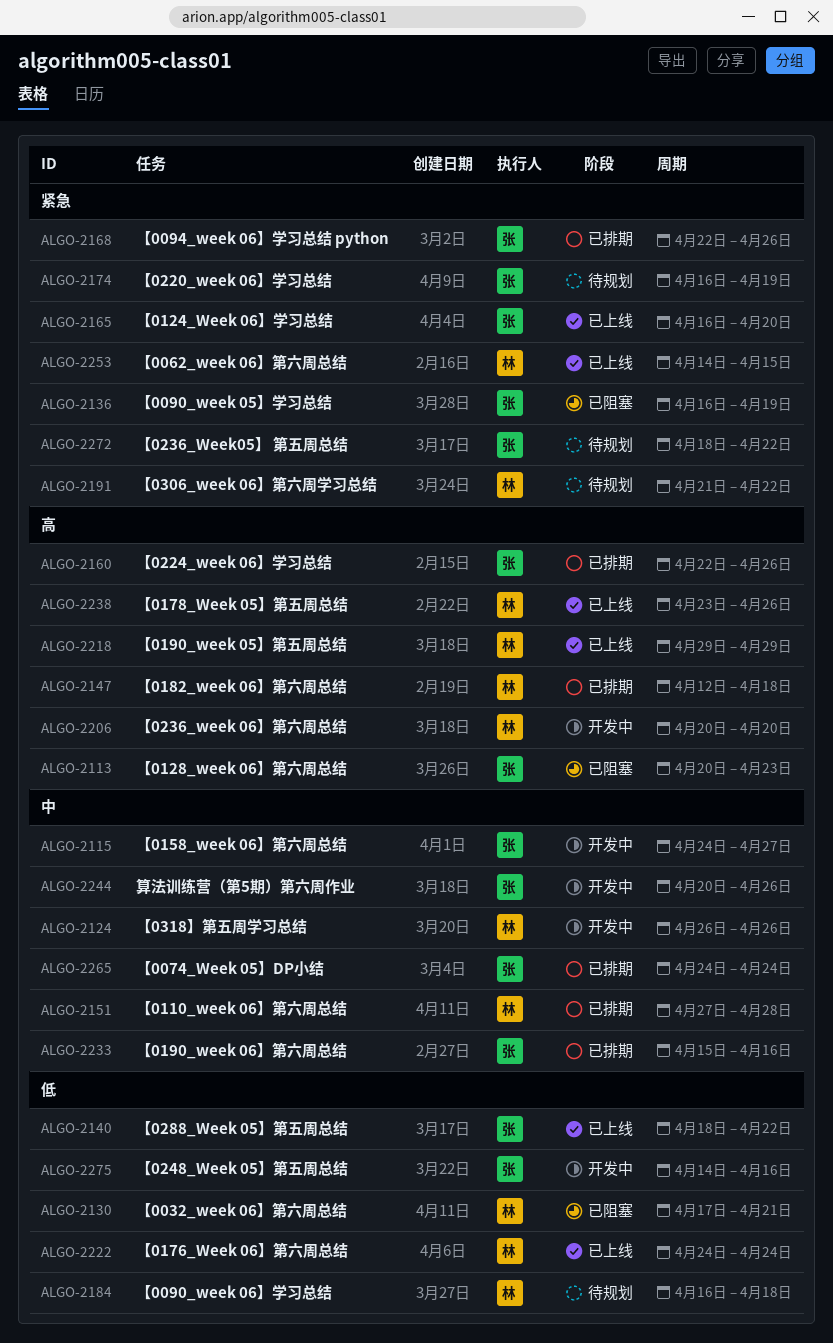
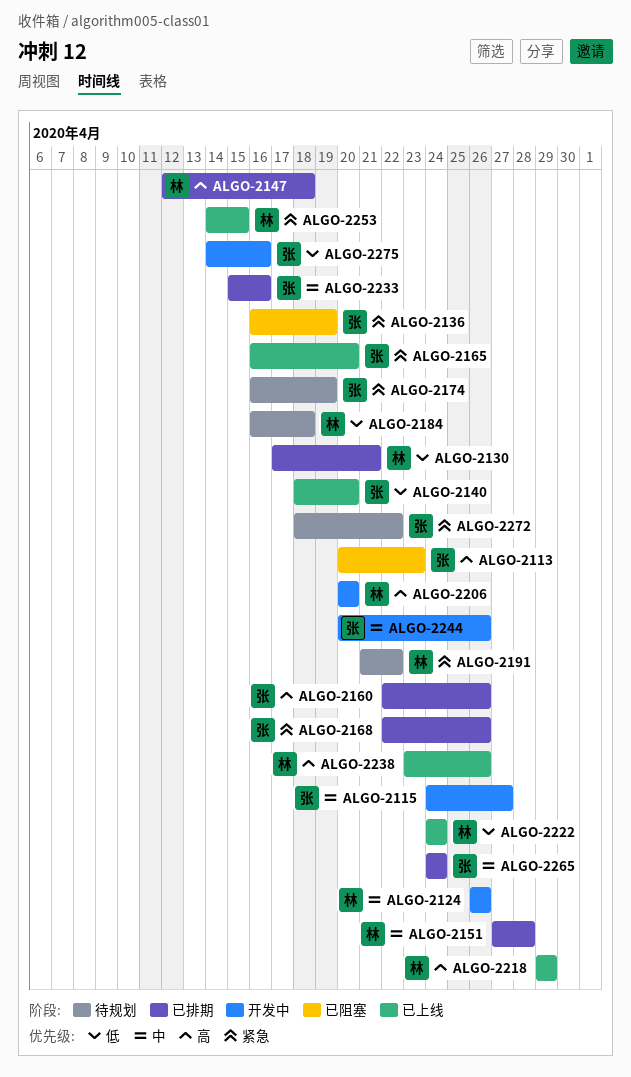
ALGO-2130, status: 已阻塞 -> 已排期
ALGO-2140, due: Apr 22 -> Apr 20

